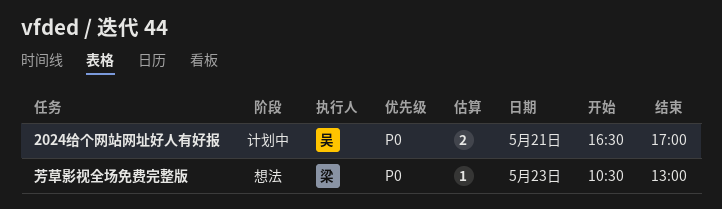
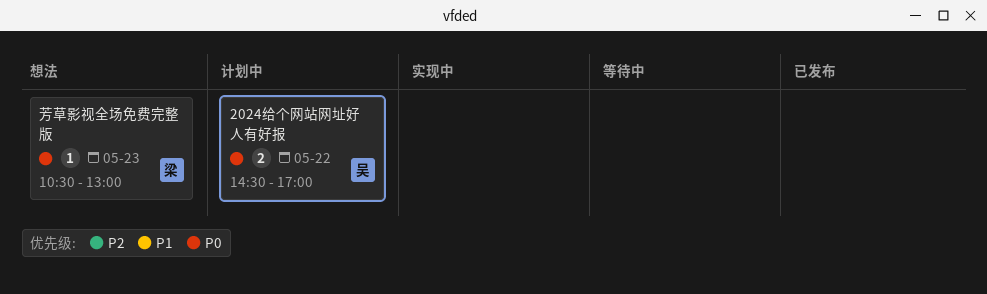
2024给个网站网址好人有好报, day: May 21 -> May 22
2024给个网站网址好人有好报, begins: 16:30 -> 14:30

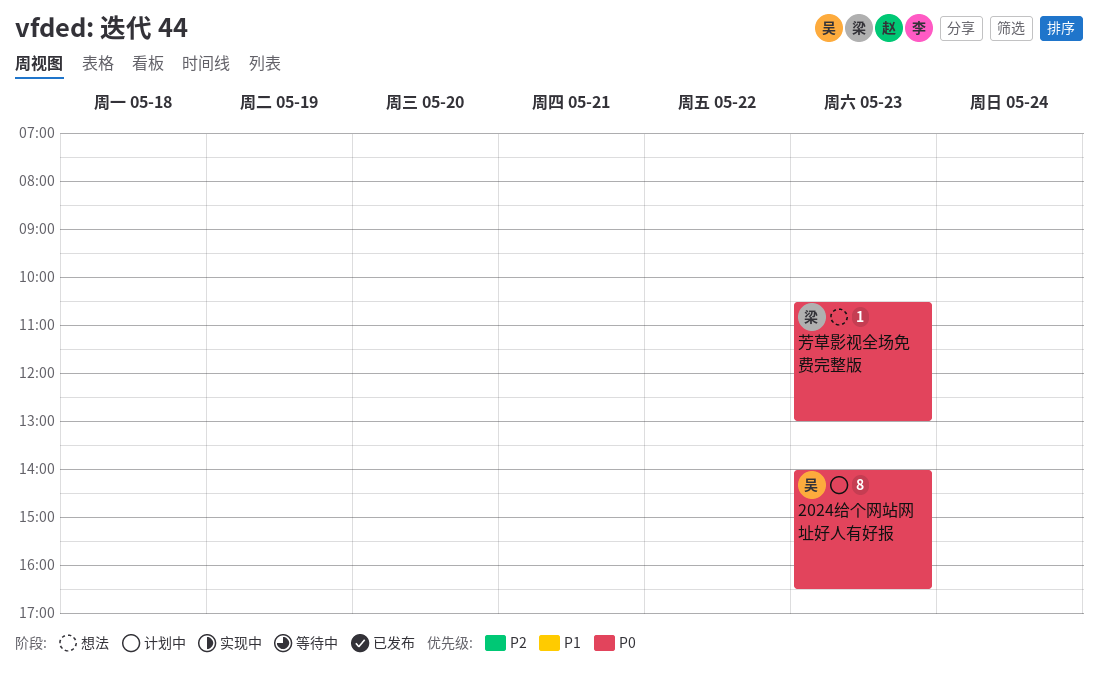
2024给个网站网址好人有好报, estimate: 2 -> 8
2024给个网站网址好人有好报, day: May 22 -> May 23
2024给个网站网址好人有好报, begins: 14:30 -> 14:00
2024给个网站网址好人有好报, ends: 17:00 -> 16:30

